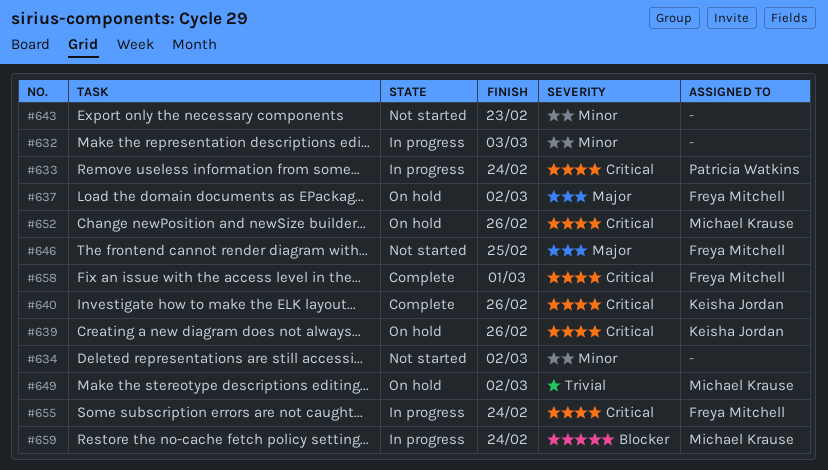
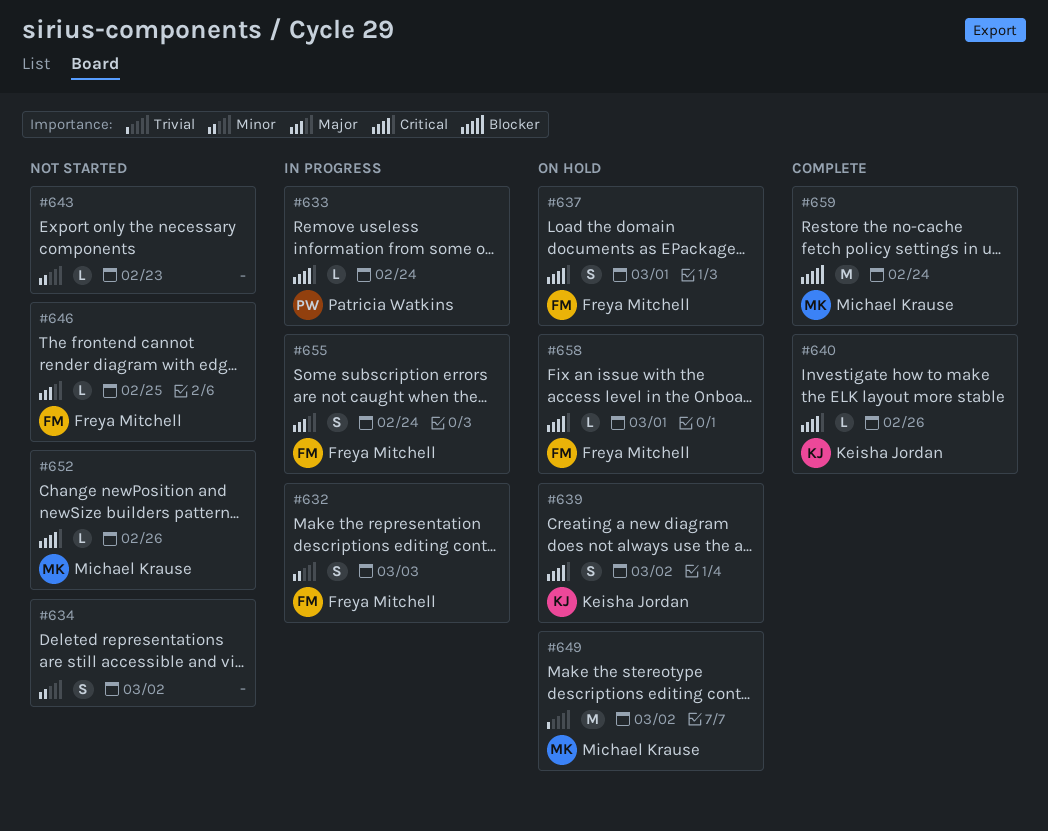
#632, owner: none -> Freya Mitchell
#637, priority: Major -> Critical
#637, due: Mar 2 -> Mar 1
#639, due: Feb 26 -> Mar 2
#652, status: On hold -> Not started
#655, priority: Critical -> Major
#658, status: Complete -> On hold
#659, status: In progress -> Complete

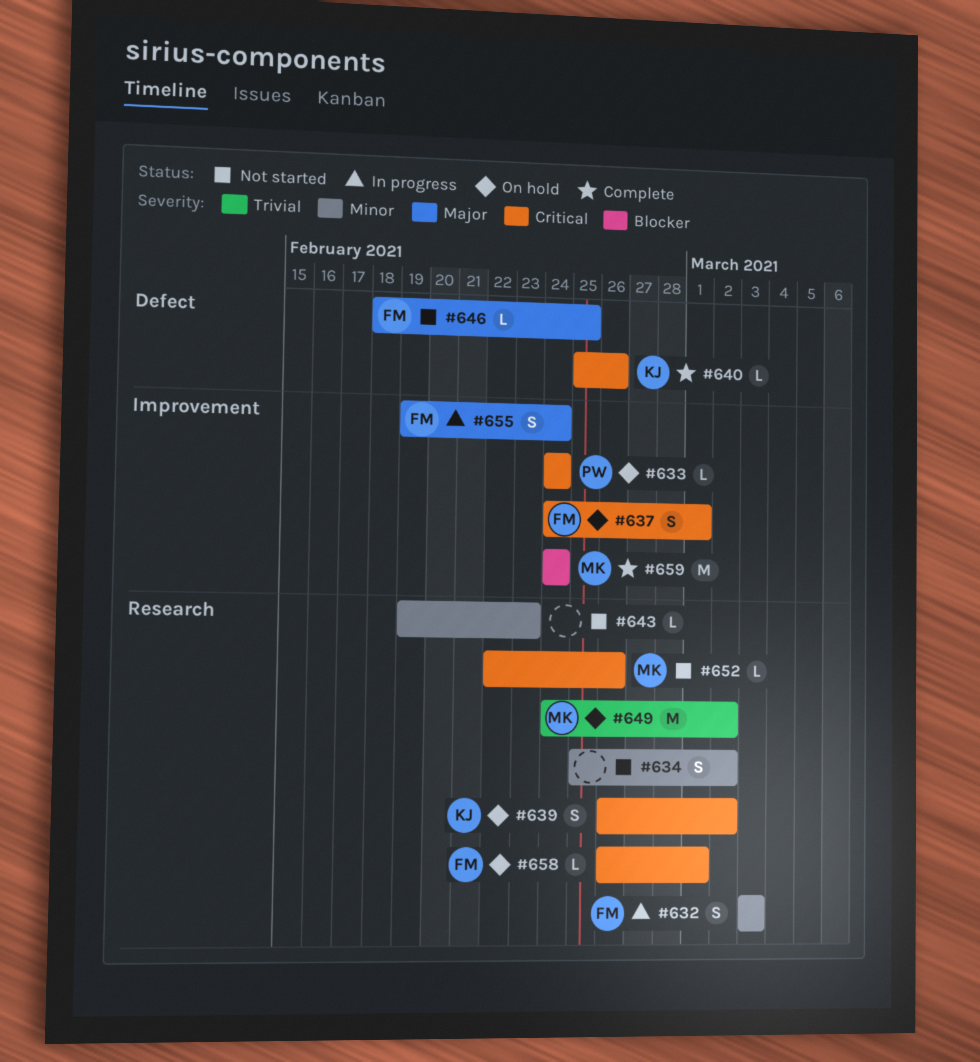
#633, status: In progress -> On hold

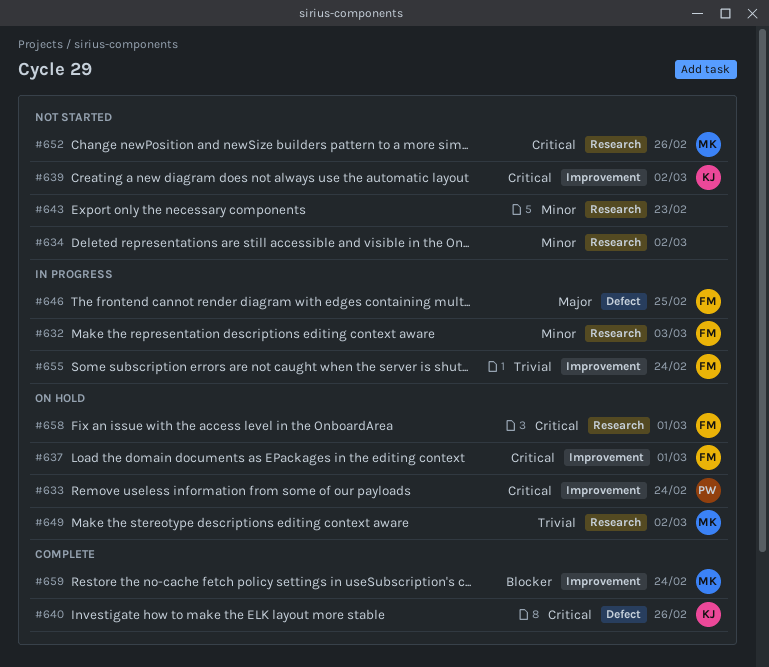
#639, status: On hold -> Not started
#639, label: Research -> Improvement
#646, status: Not started -> In progress
#655, priority: Major -> Trivial

